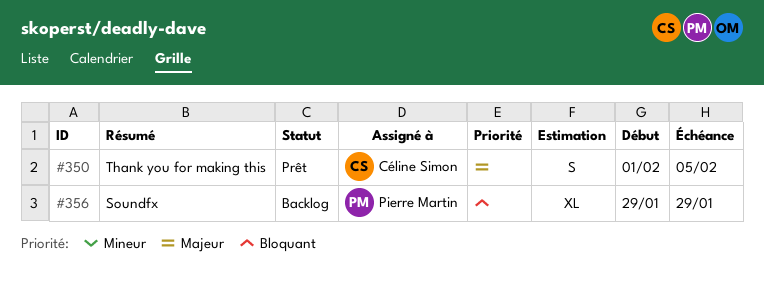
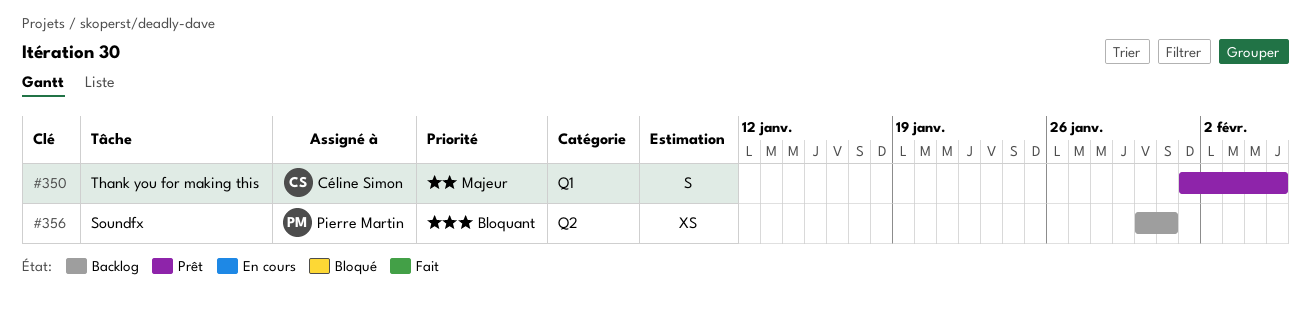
#356, estimate: XL -> XS
#356, start: Jan 29 -> Jan 30
#356, due: Jan 29 -> Jan 31

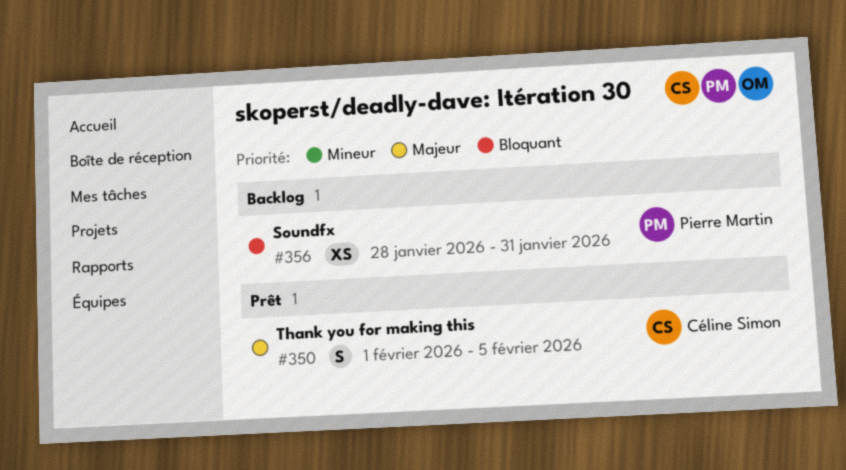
#356, start: Jan 30 -> Jan 28

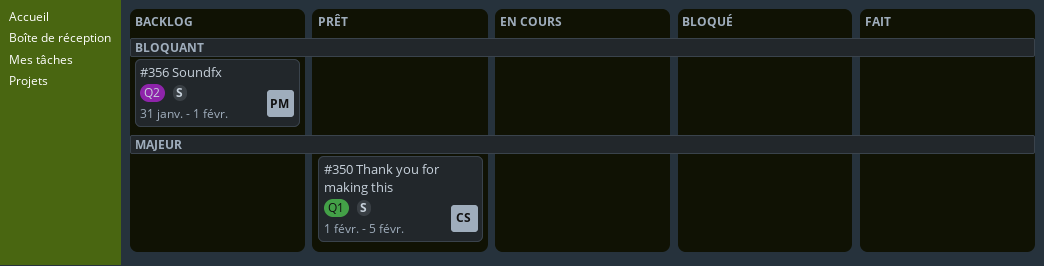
#356, estimate: XS -> S
#356, start: Jan 28 -> Jan 31
#356, due: Jan 31 -> Feb 1

